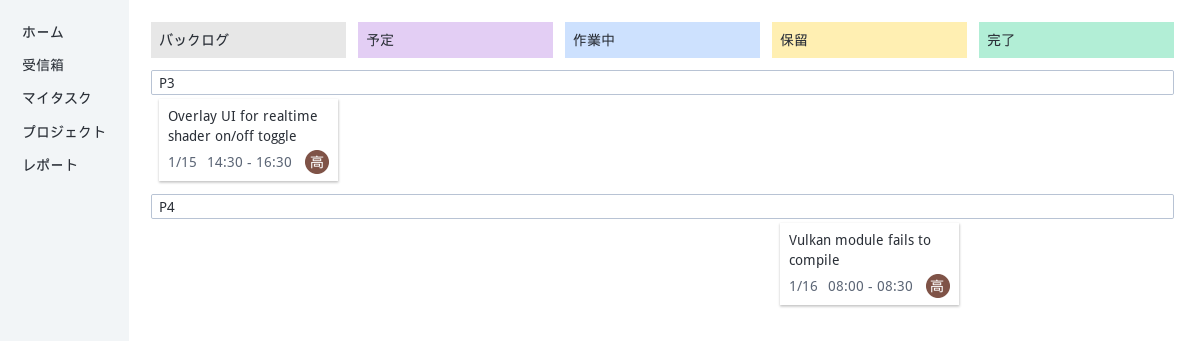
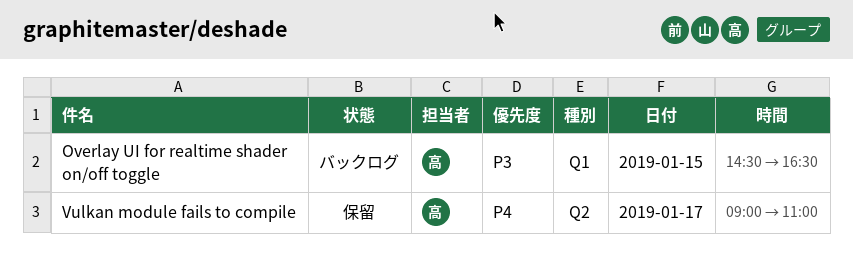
Vulkan module fails to compile, day: Jan 16 -> Jan 17
Vulkan module fails to compile, begins: 08:00 -> 09:00
Vulkan module fails to compile, ends: 08:30 -> 11:00

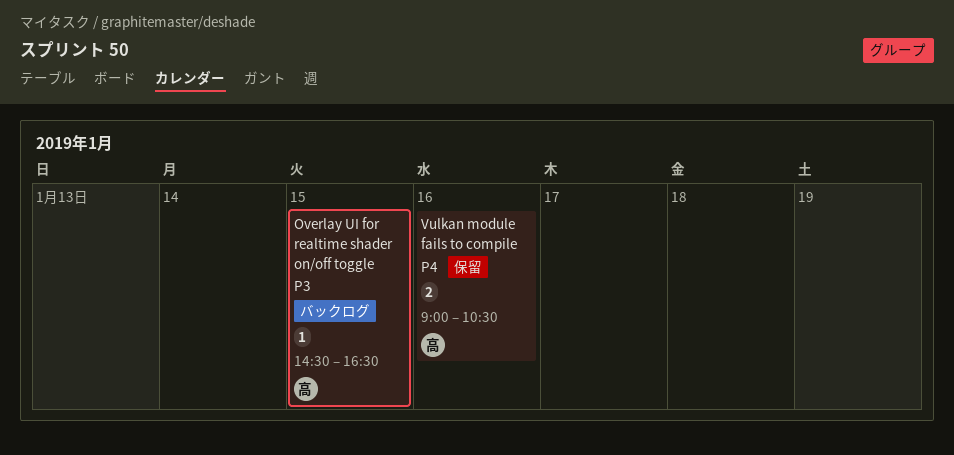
Vulkan module fails to compile, day: Jan 17 -> Jan 16
Vulkan module fails to compile, ends: 11:00 -> 10:30

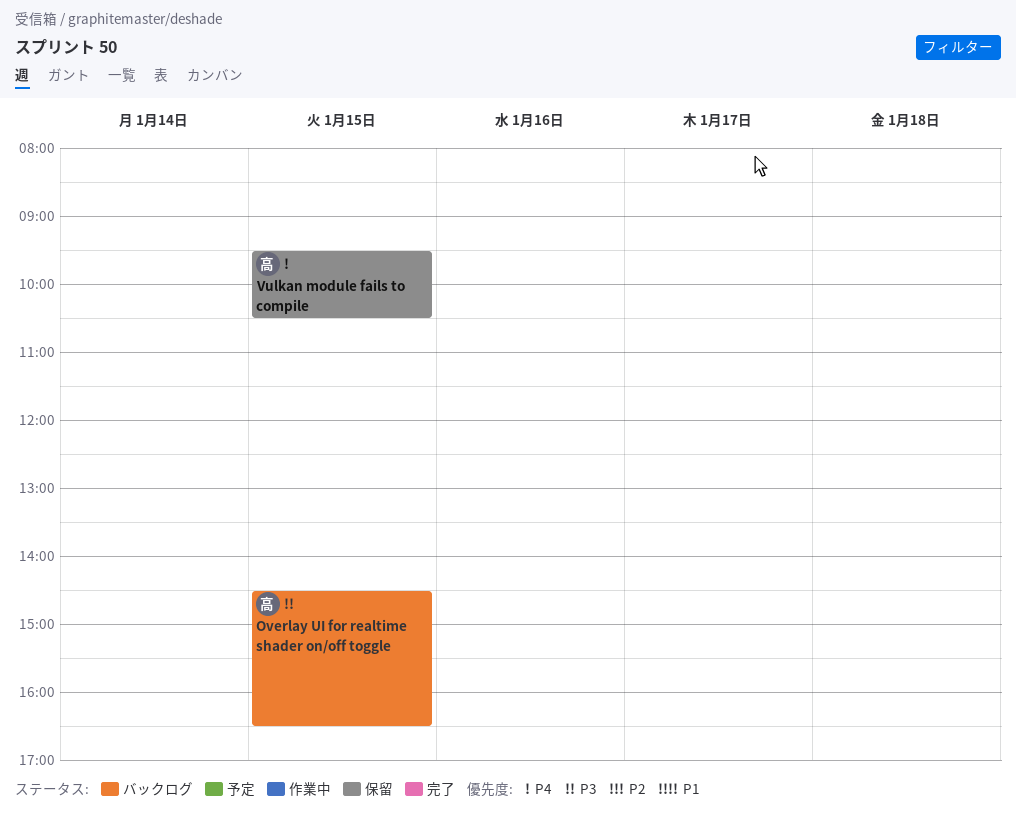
Vulkan module fails to compile, day: Jan 16 -> Jan 15
Vulkan module fails to compile, begins: 09:00 -> 09:30

